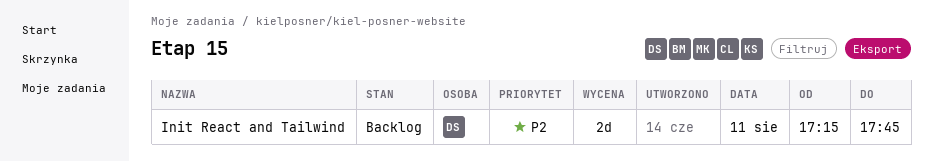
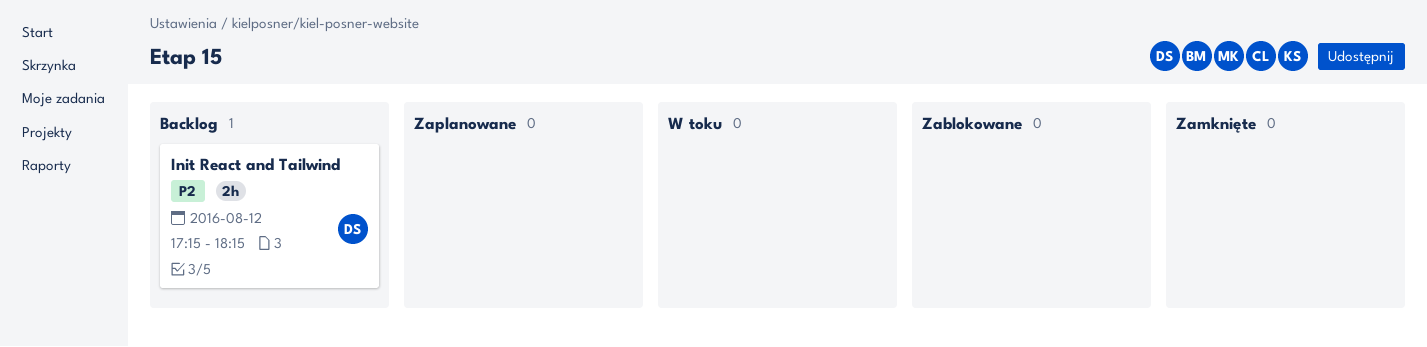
Init React and Tailwind, estimate: 2d -> 2h
Init React and Tailwind, day: Aug 11 -> Aug 12
Init React and Tailwind, ends: 17:45 -> 18:15

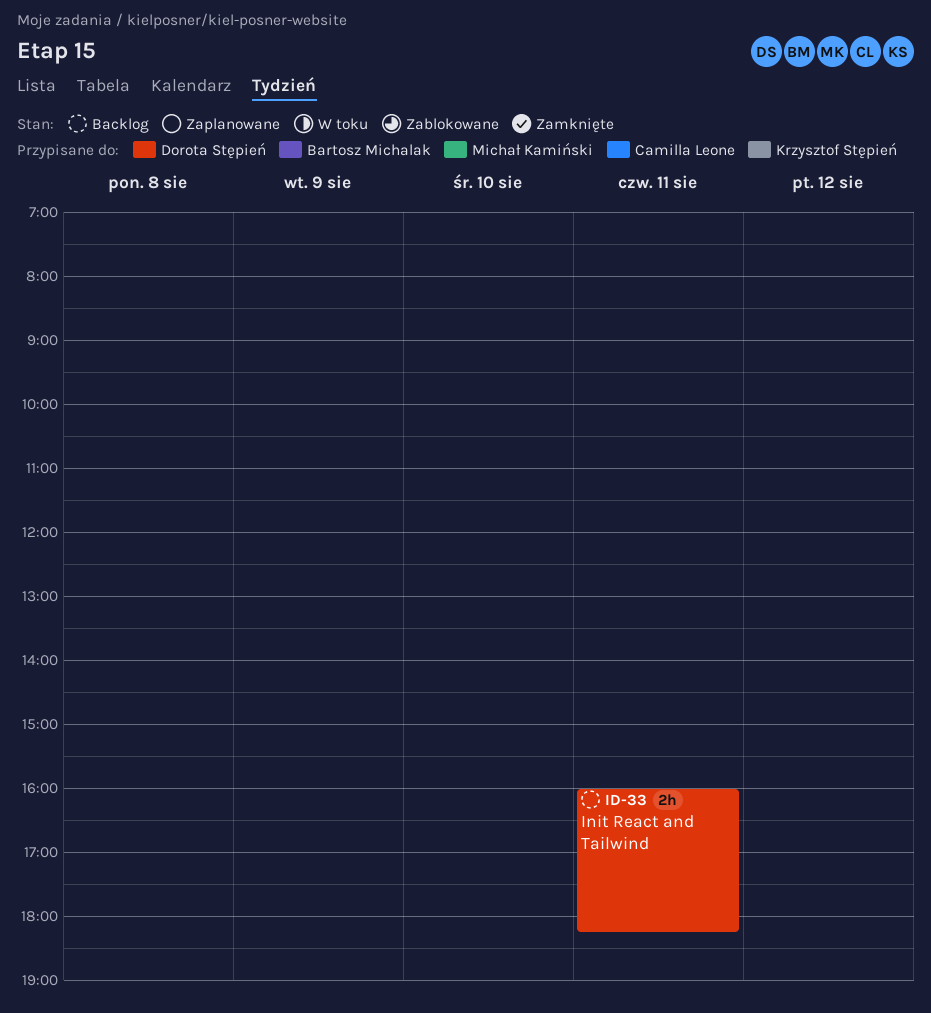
Init React and Tailwind, day: Aug 12 -> Aug 11
Init React and Tailwind, begins: 17:15 -> 16:00

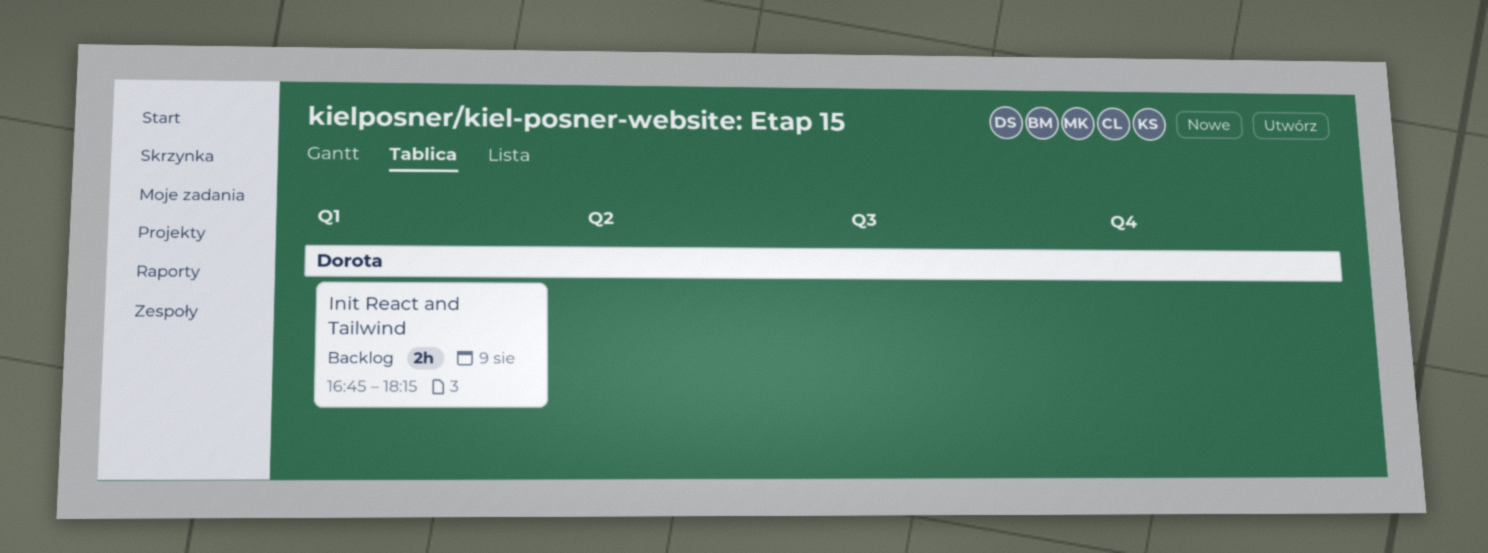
Init React and Tailwind, day: Aug 11 -> Aug 9
Init React and Tailwind, begins: 16:00 -> 16:45

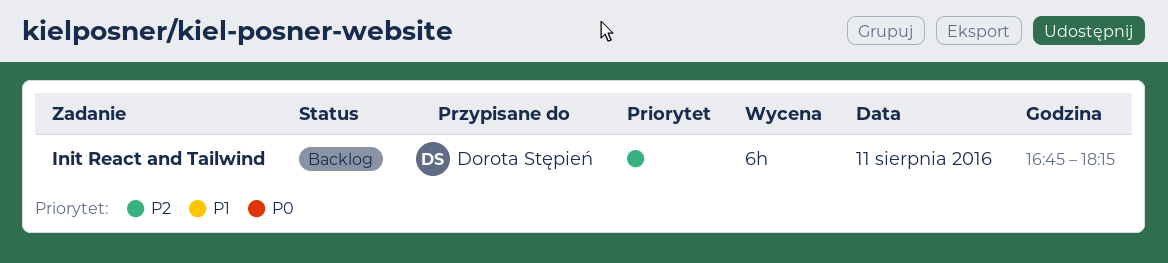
Init React and Tailwind, estimate: 2h -> 6h
Init React and Tailwind, day: Aug 9 -> Aug 11

